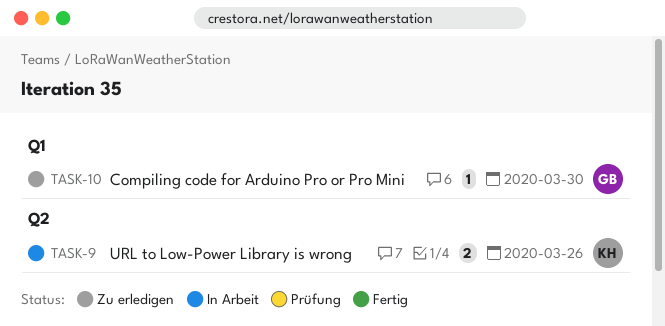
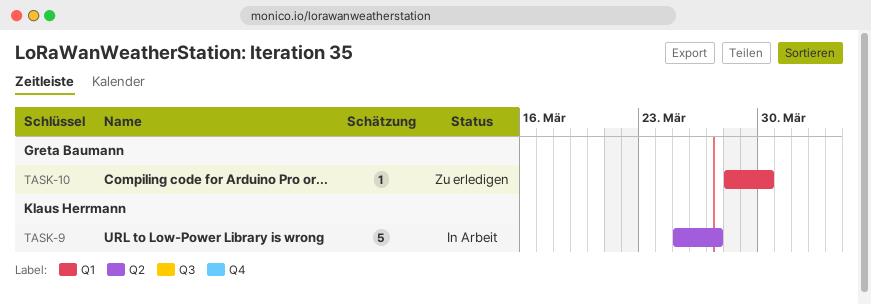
TASK-9, estimate: 2 -> 5
TASK-9, due: Mar 26 -> Mar 27

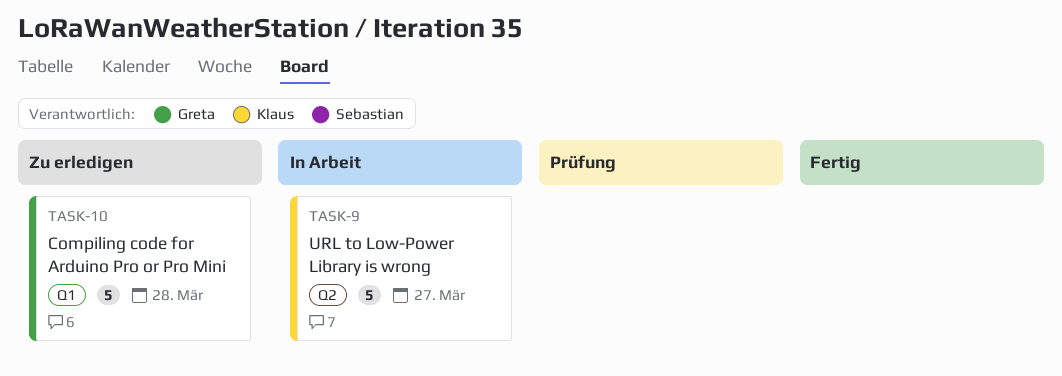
TASK-10, estimate: 1 -> 5
TASK-10, due: Mar 30 -> Mar 28

